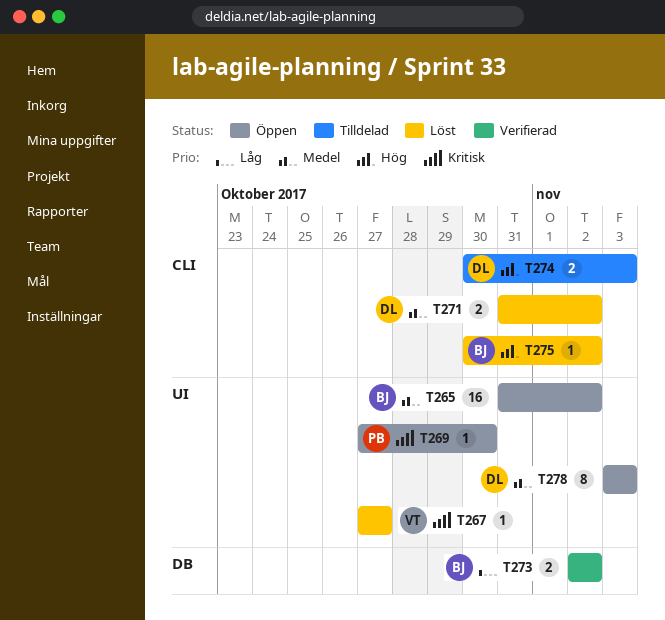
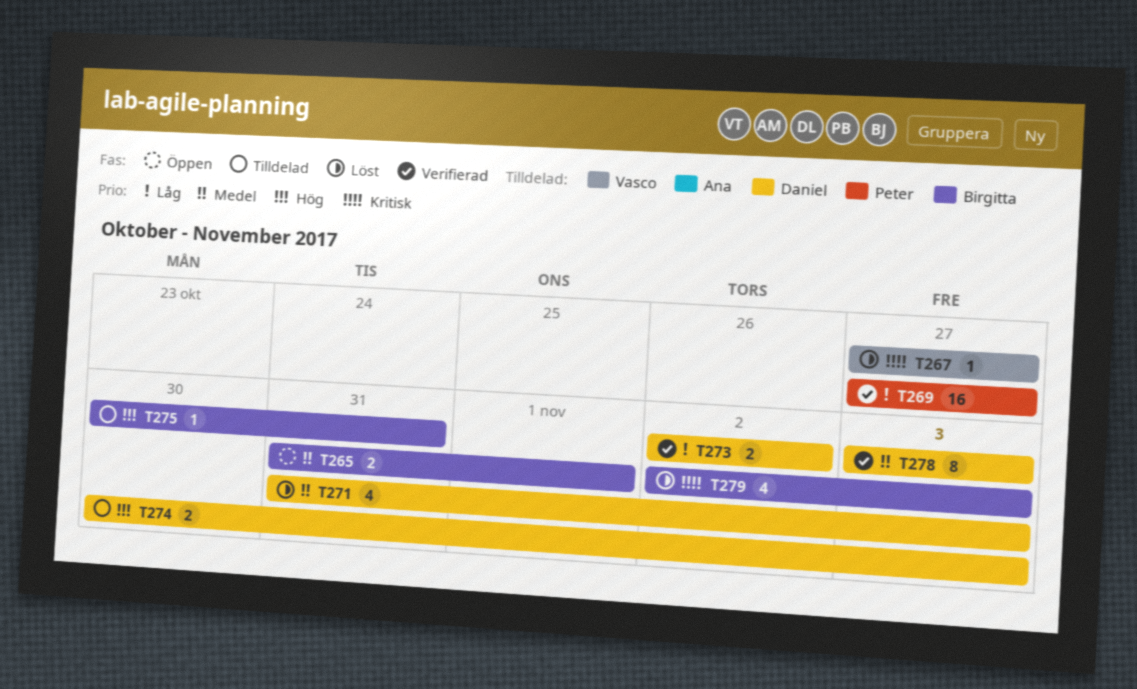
T265, estimate: 16 -> 2
T265, due: Nov 2 -> Nov 1
T269, status: Öppen -> Verifierad
T269, priority: Kritisk -> Låg
T269, estimate: 1 -> 16
T269, due: Oct 30 -> Oct 27
T271, estimate: 2 -> 4
T271, due: Nov 2 -> Nov 3
T273, owner: Birgitta -> Daniel
T275, status: Löst -> Tilldelad
T275, due: Nov 2 -> Oct 31
T278, status: Öppen -> Verifierad
T279: none -> present

